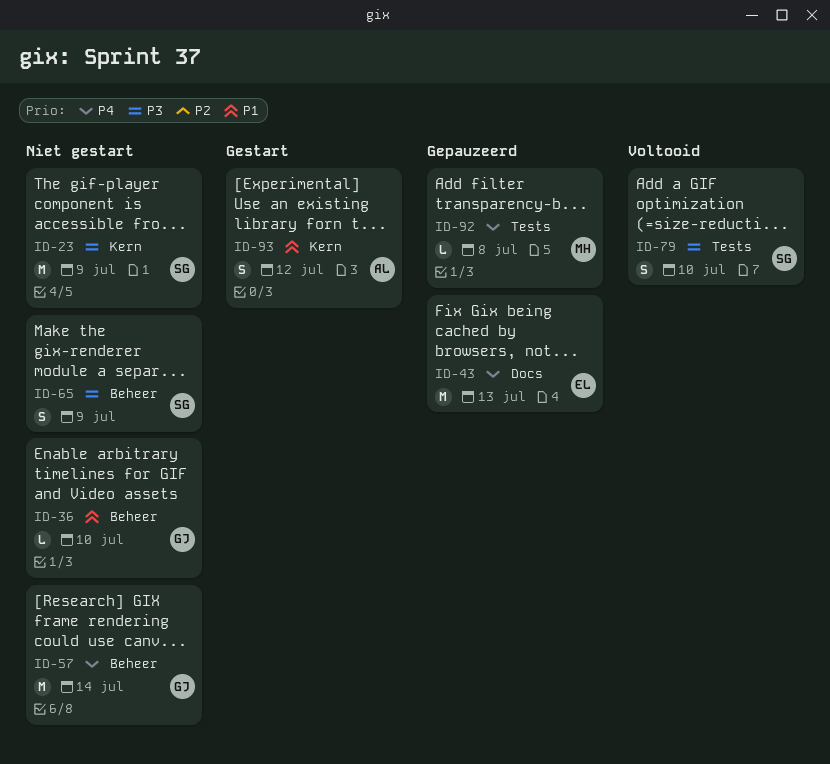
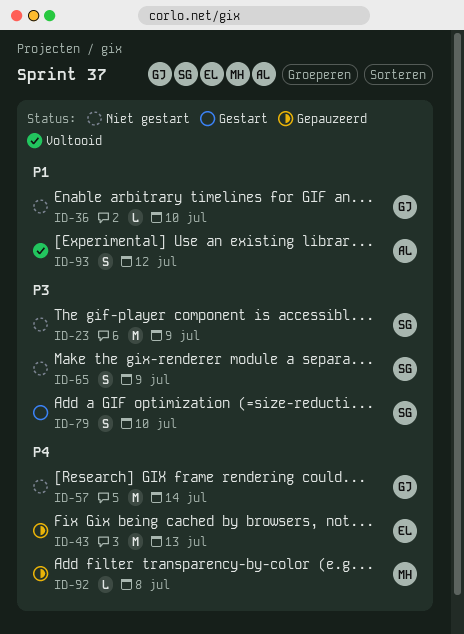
ID-79, status: Voltooid -> Gestart
ID-93, status: Gestart -> Voltooid

